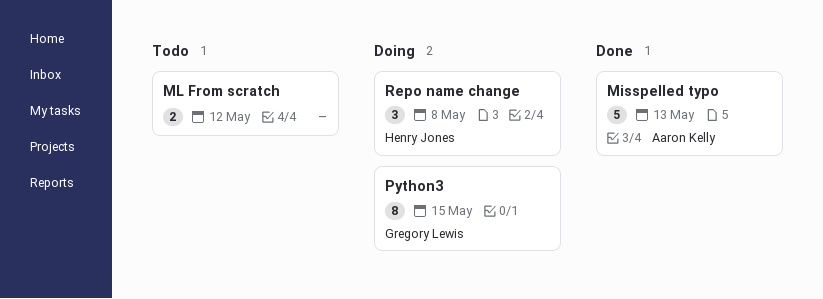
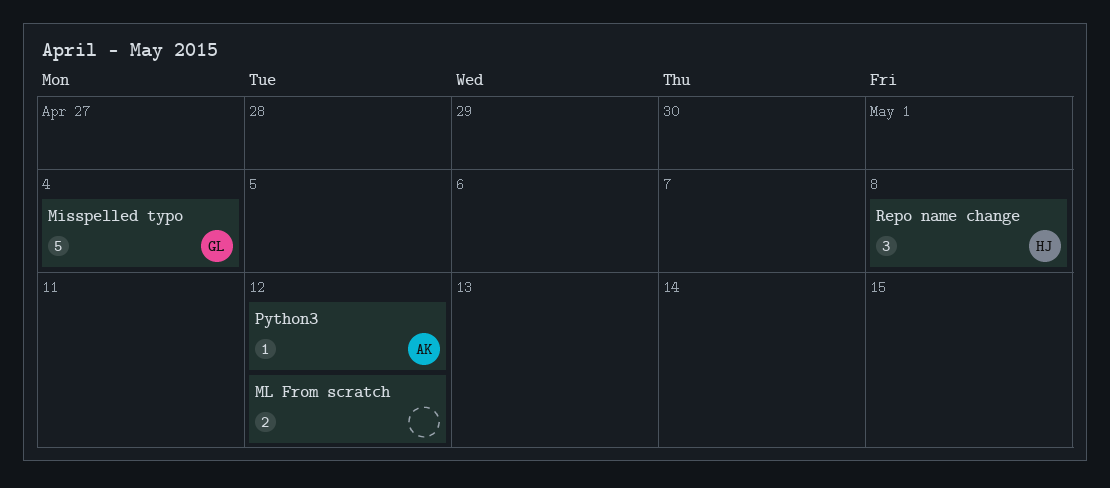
Misspelled typo, owner: Aaron Kelly -> Gregory Lewis
Misspelled typo, due: May 13 -> May 4
Python3, owner: Gregory Lewis -> Aaron Kelly
Python3, estimate: 8 -> 1
Python3, due: May 15 -> May 12

